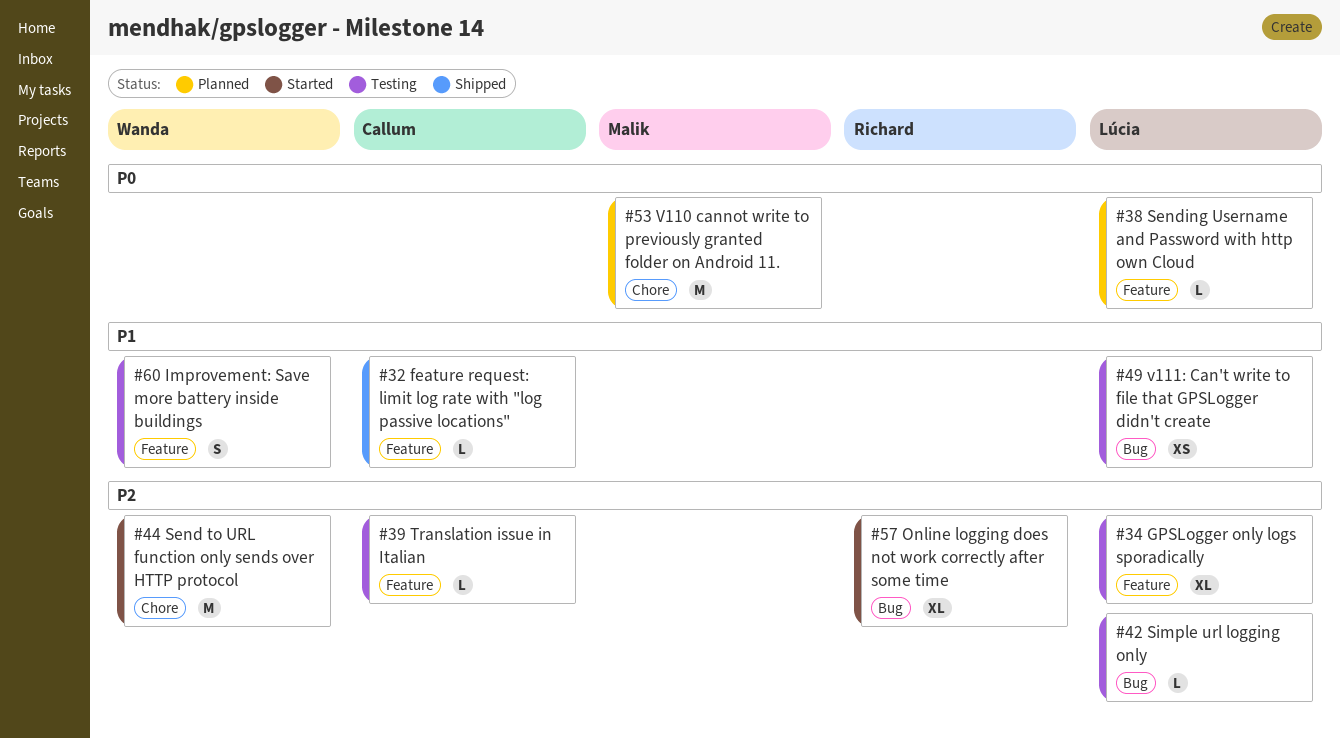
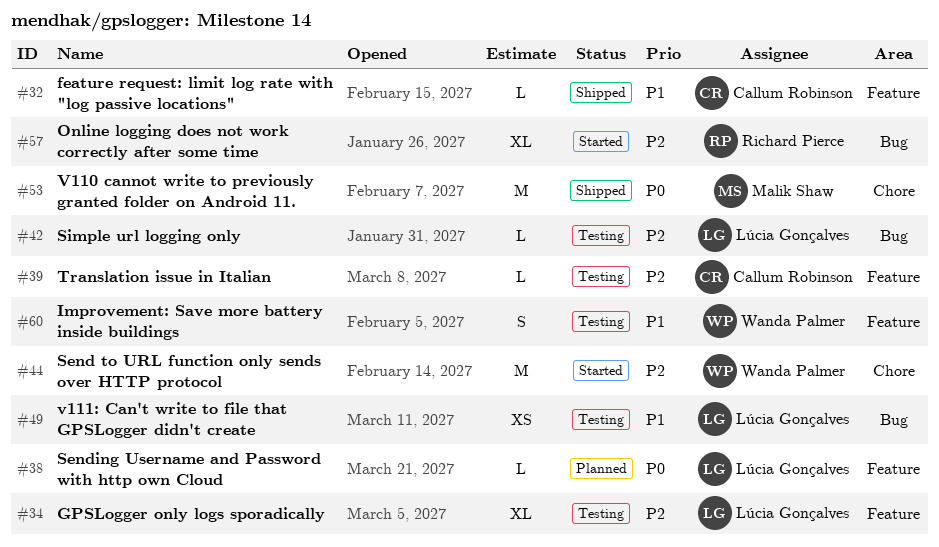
#53, status: Planned -> Shipped

